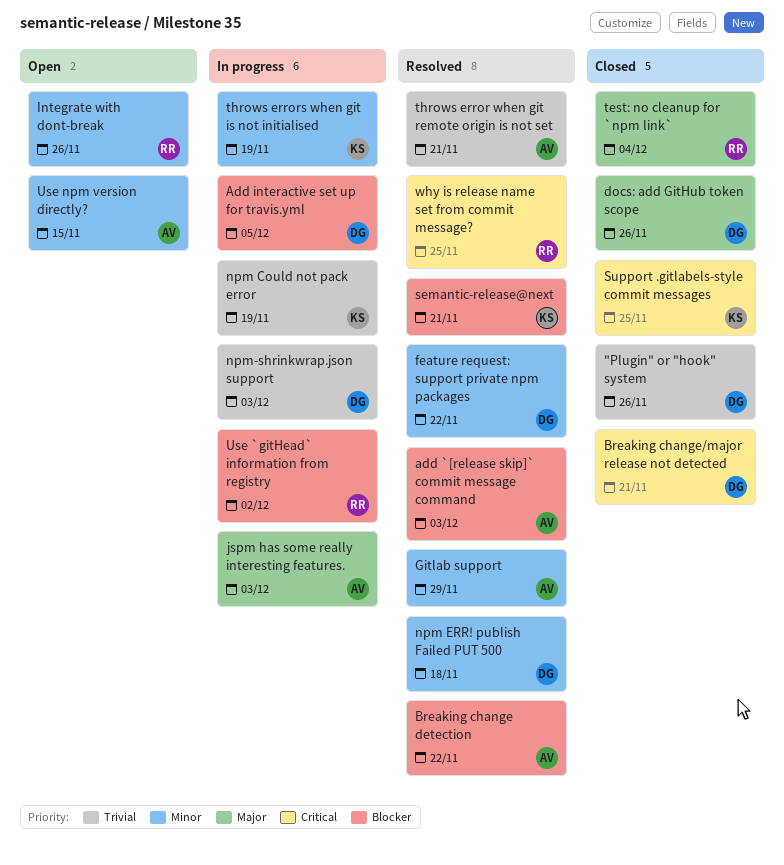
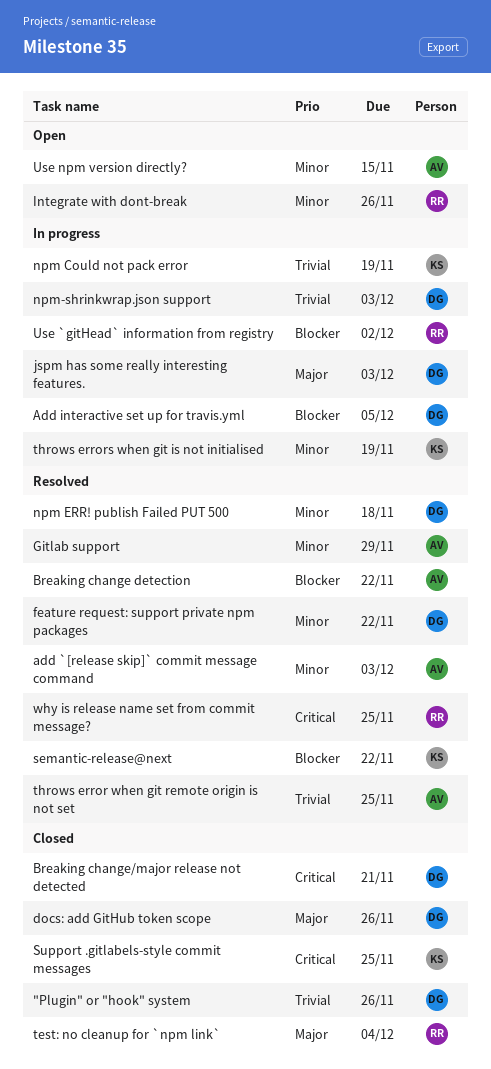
add `[release skip]` commit message command, priority: Blocker -> Minor
jspm has some really interesting features., owner: AV -> DG
semantic-release@next, due: Nov 21 -> Nov 22
throws error when git remote origin is not set, due: Nov 21 -> Nov 25

